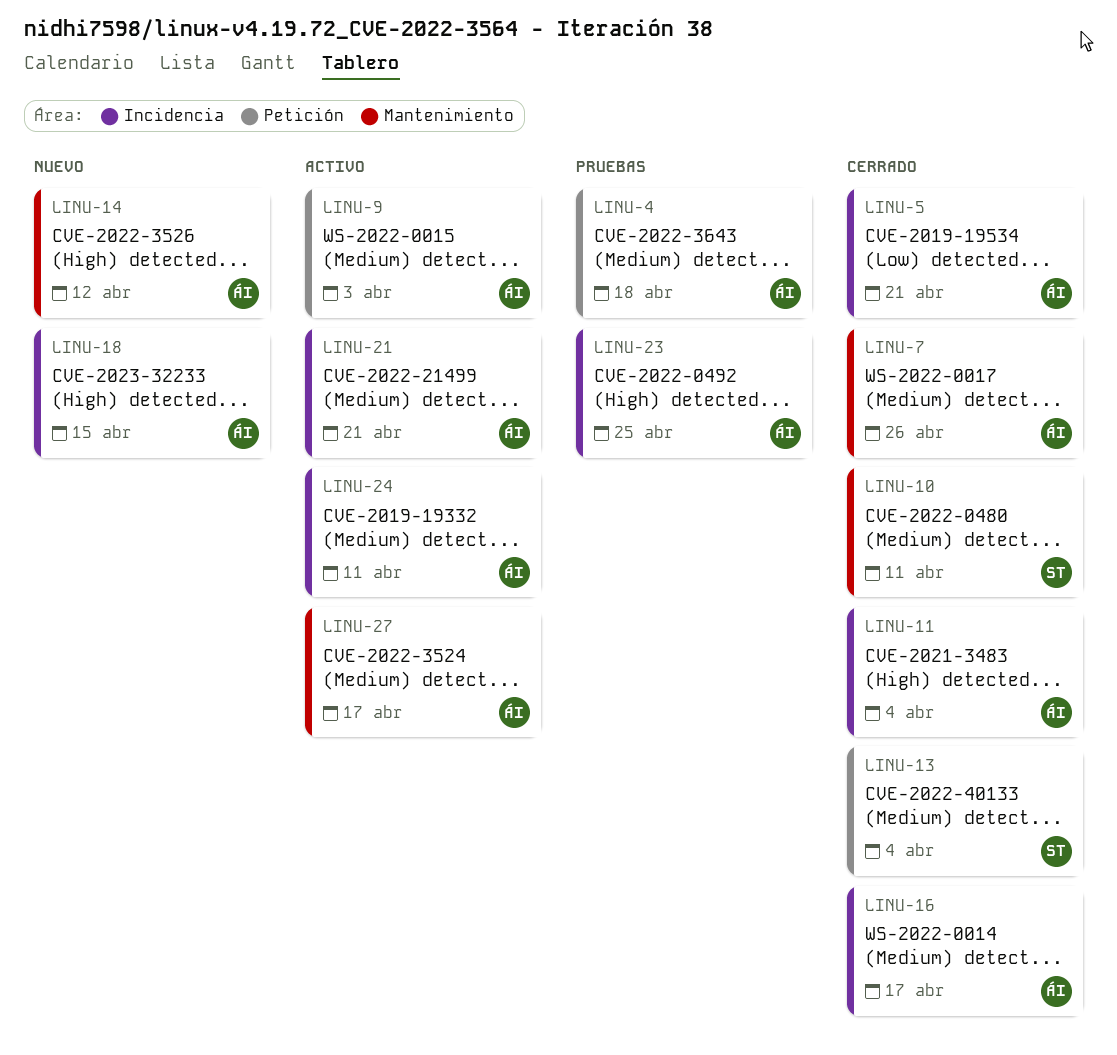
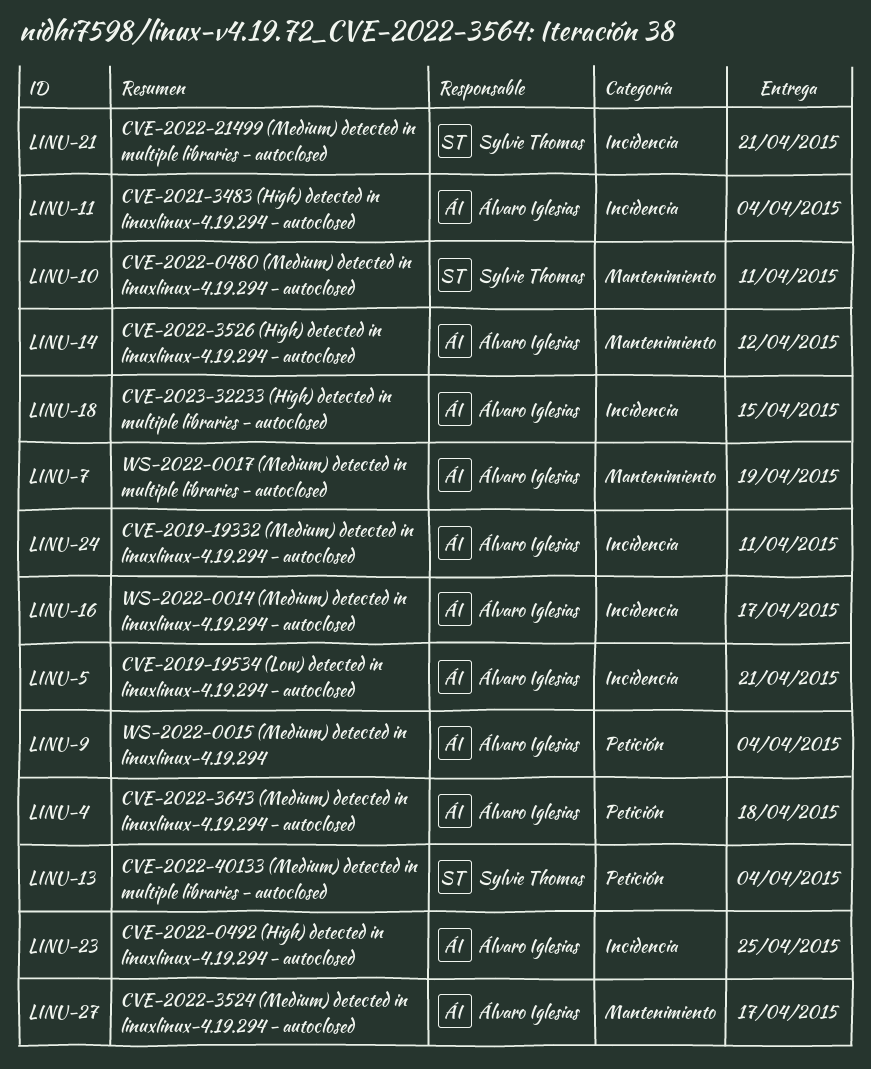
LINU-7, due: Apr 26 -> Apr 19
LINU-9, due: Apr 3 -> Apr 4
LINU-21, owner: Álvaro Iglesias -> Sylvie Thomas

